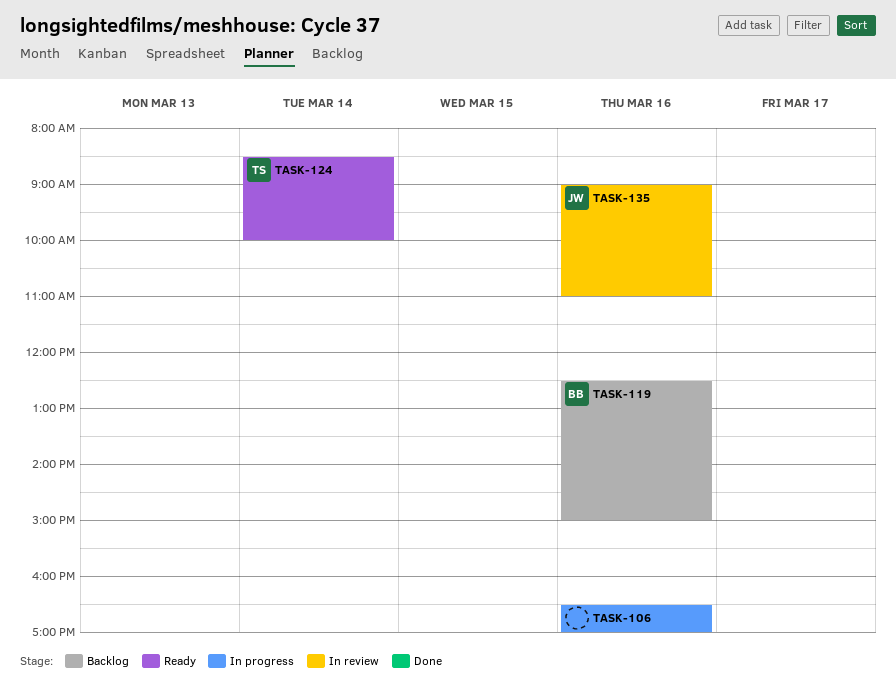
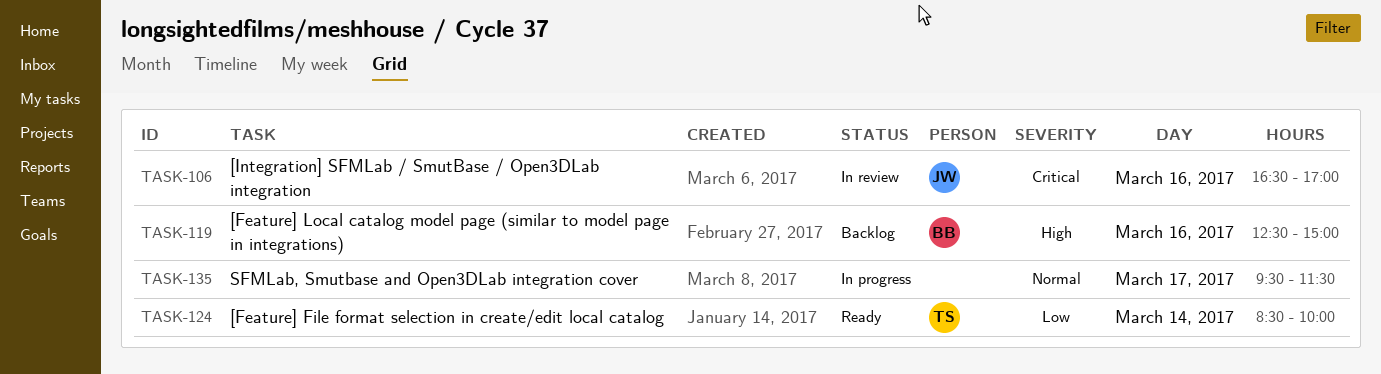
TASK-106, status: In progress -> In review
TASK-106, owner: none -> JW
TASK-135, status: In review -> In progress
TASK-135, owner: JW -> none
TASK-135, day: Mar 16 -> Mar 17
TASK-135, begins: 09:00 -> 09:30
TASK-135, ends: 11:00 -> 11:30

